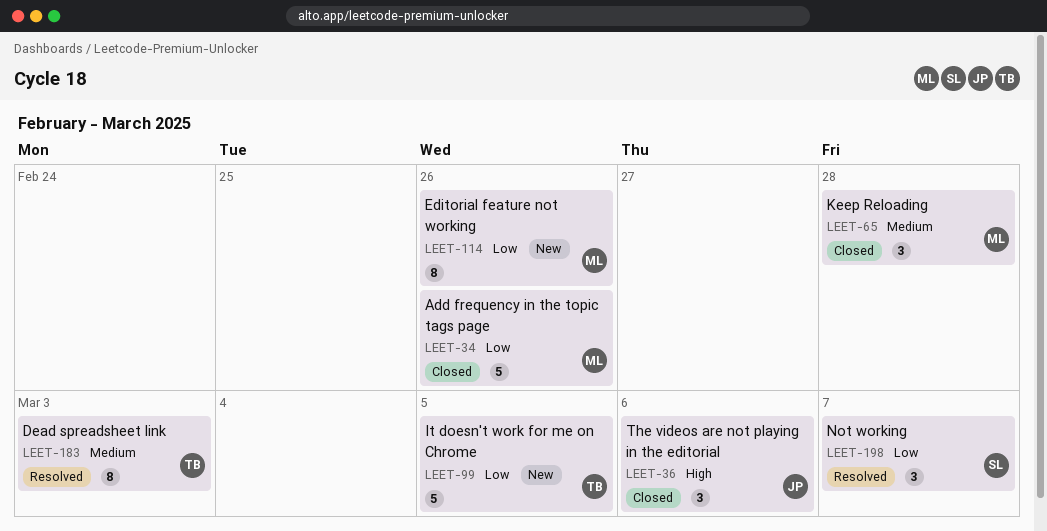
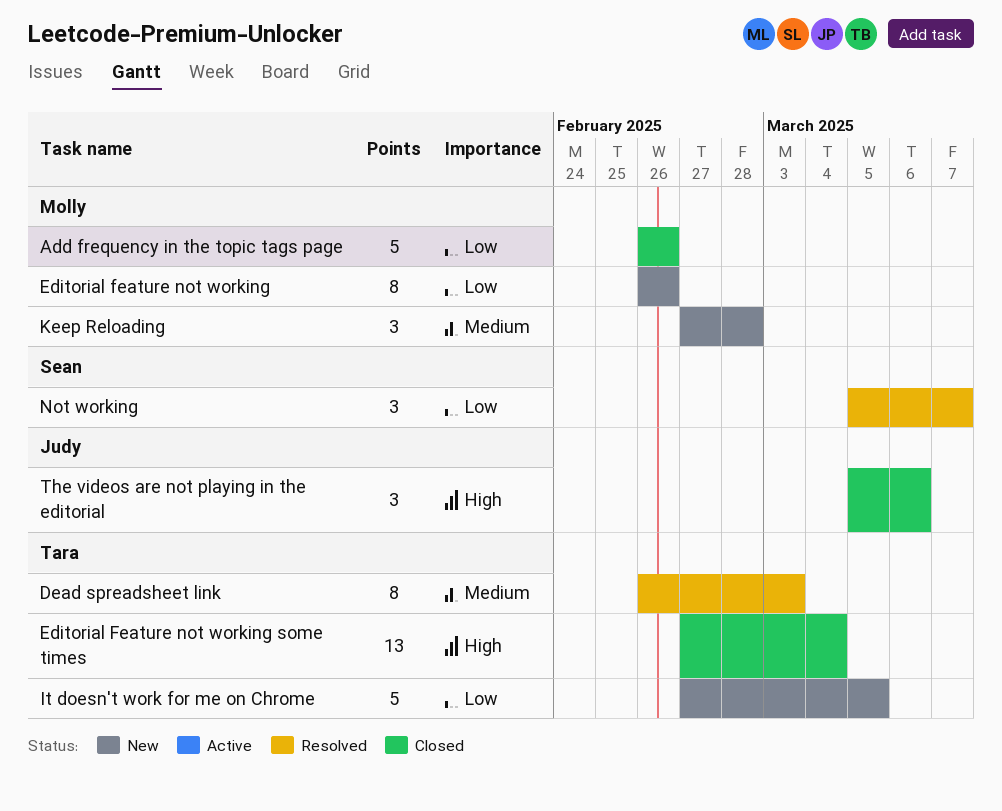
Editorial Feature not working some times: none -> present
Keep Reloading, status: Closed -> New

